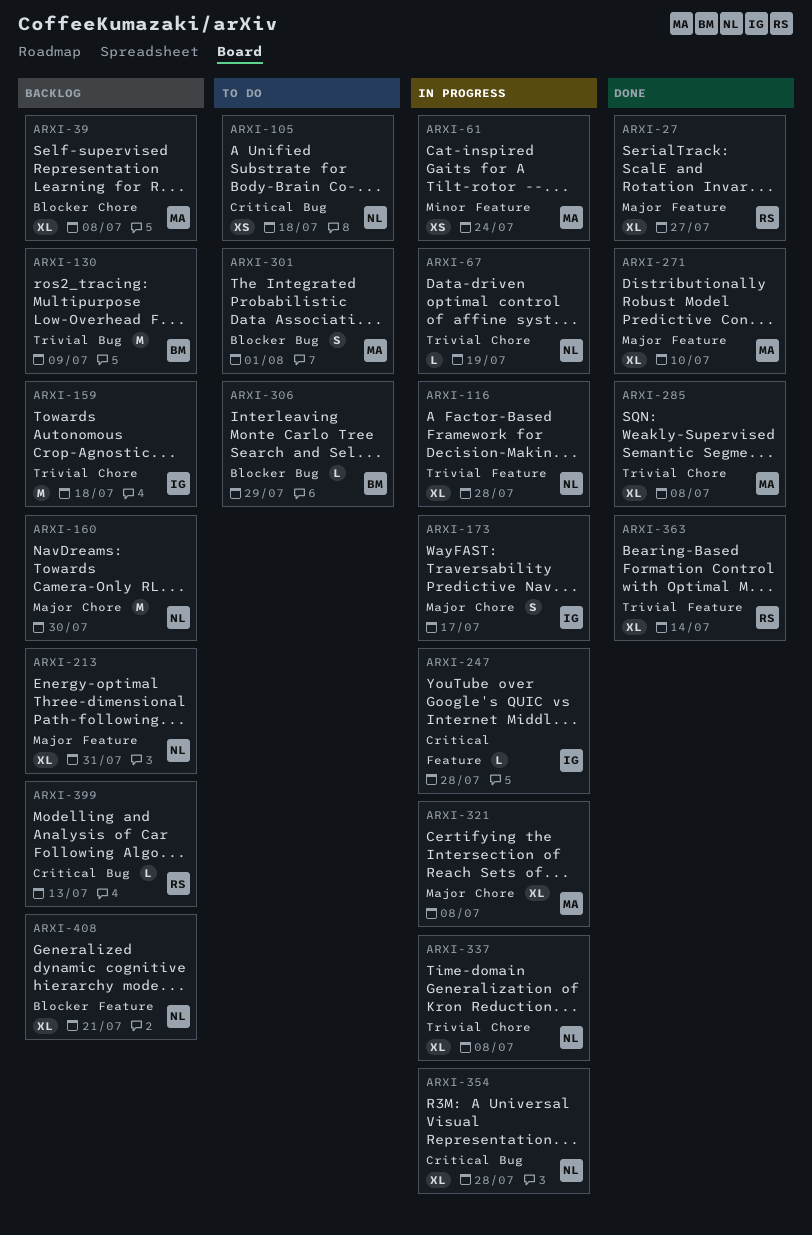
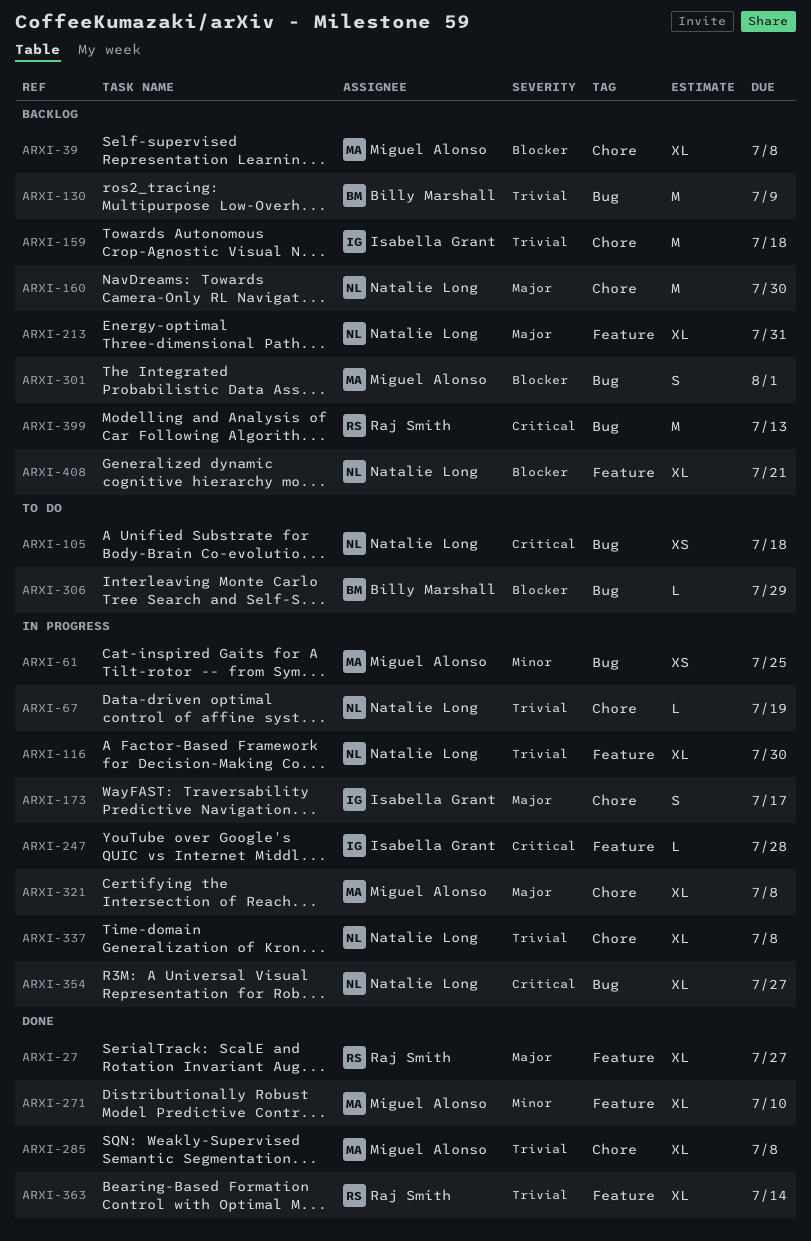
ARXI-61, label: Feature -> Bug
ARXI-61, due: Jul 24 -> Jul 25
ARXI-116, due: Jul 28 -> Jul 30
ARXI-271, priority: Major -> Minor
ARXI-301, status: To do -> Backlog
ARXI-354, due: Jul 28 -> Jul 27
ARXI-399, estimate: L -> M

